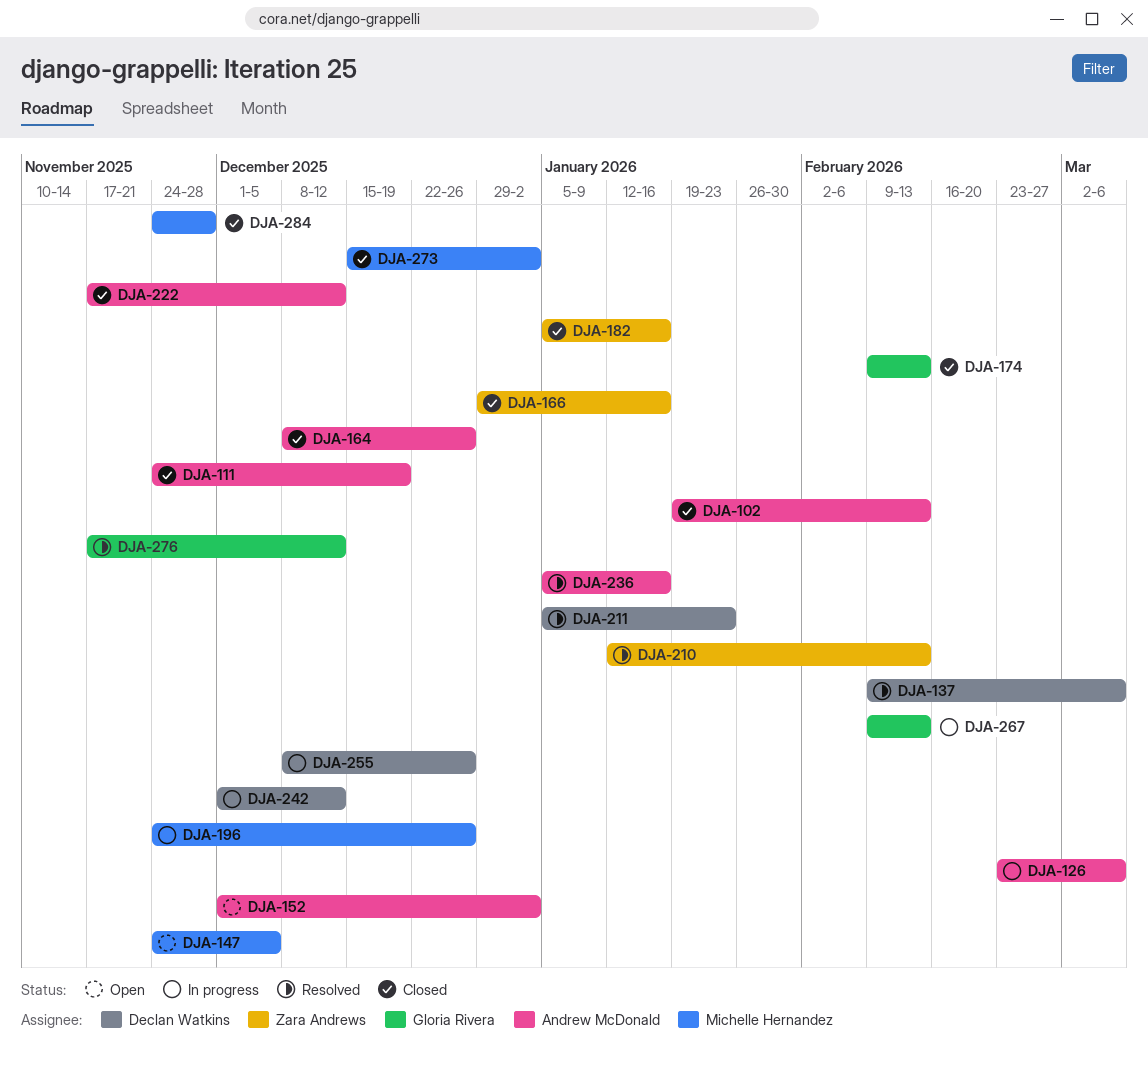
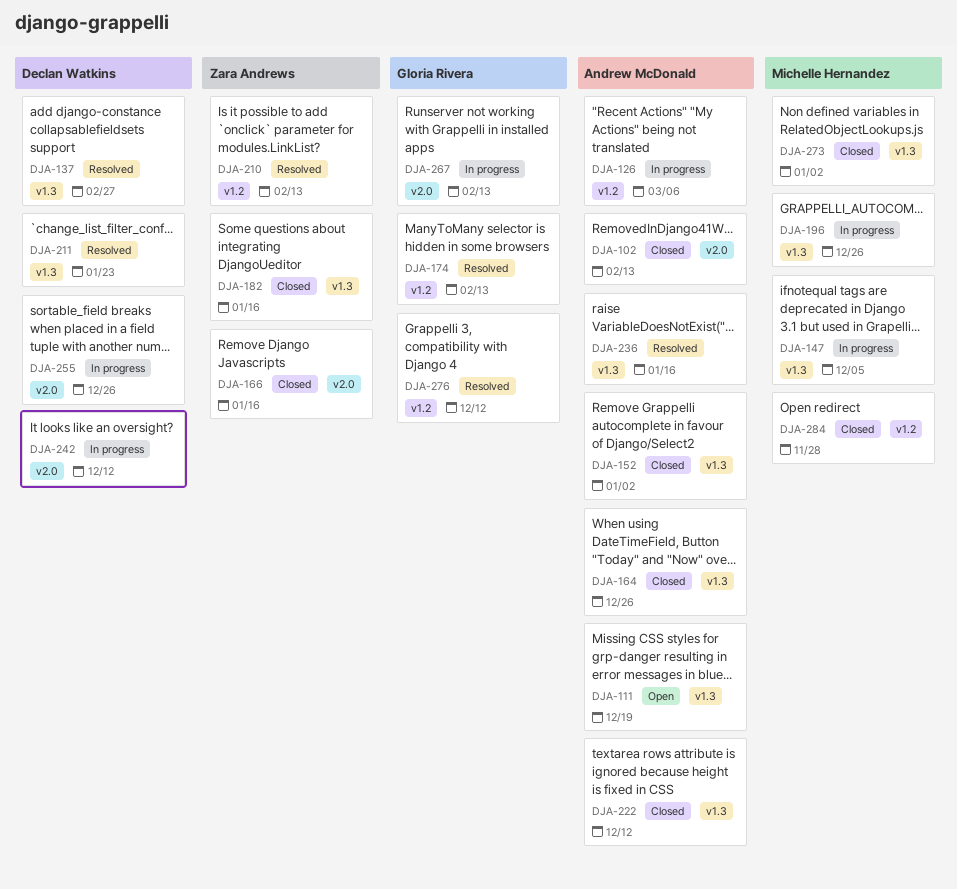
DJA-111, status: Closed -> Open
DJA-137, due: Mar 6 -> Feb 27
DJA-147, status: Open -> In progress
DJA-152, status: Open -> Closed
DJA-174, status: Closed -> Resolved

